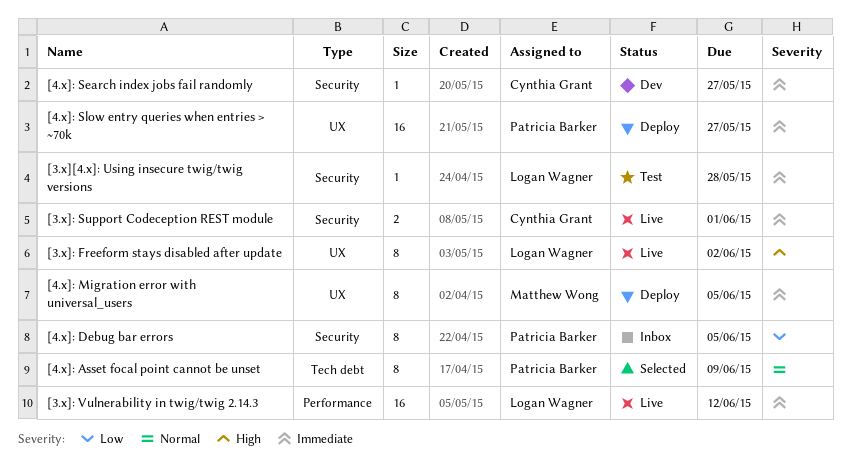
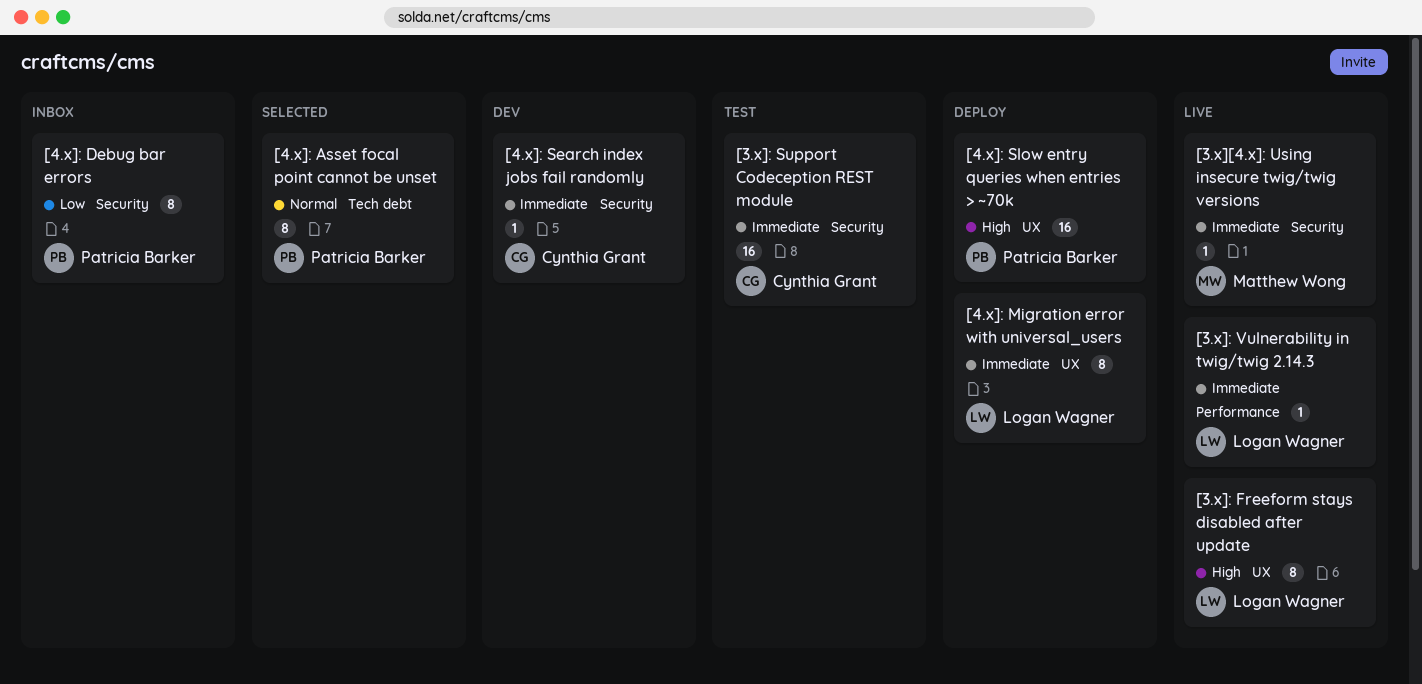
[3.x]: Support Codeception REST module, status: Live -> Test
[3.x]: Support Codeception REST module, estimate: 2 -> 16
[3.x]: Vulnerability in twig/twig 2.14.3, estimate: 16 -> 1
[3.x][4.x]: Using insecure twig/twig versions, status: Test -> Live
[3.x][4.x]: Using insecure twig/twig versions, owner: Logan Wagner -> Matthew Wong
[4.x]: Migration error with universal_users, owner: Matthew Wong -> Logan Wagner
[4.x]: Slow entry queries when entries > ~70k, priority: Immediate -> High

